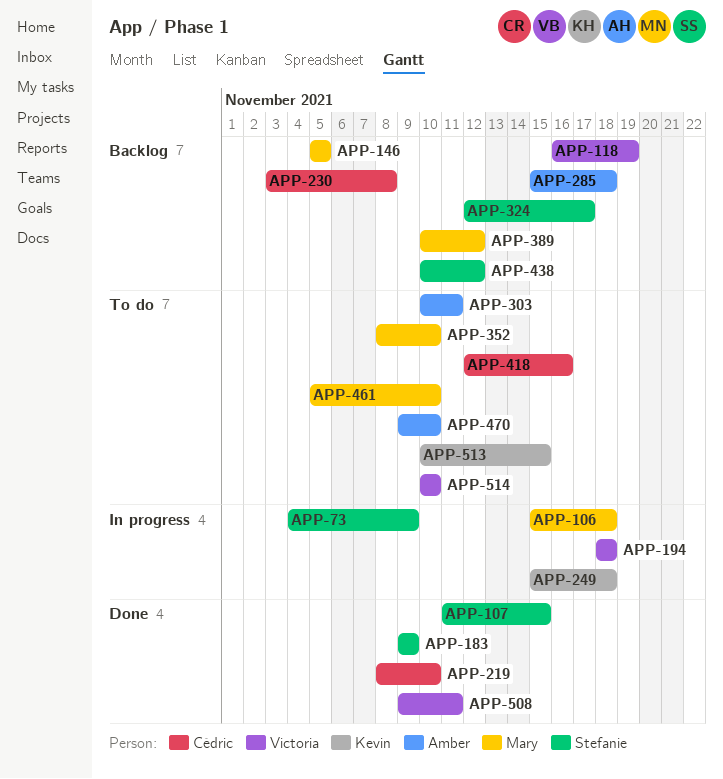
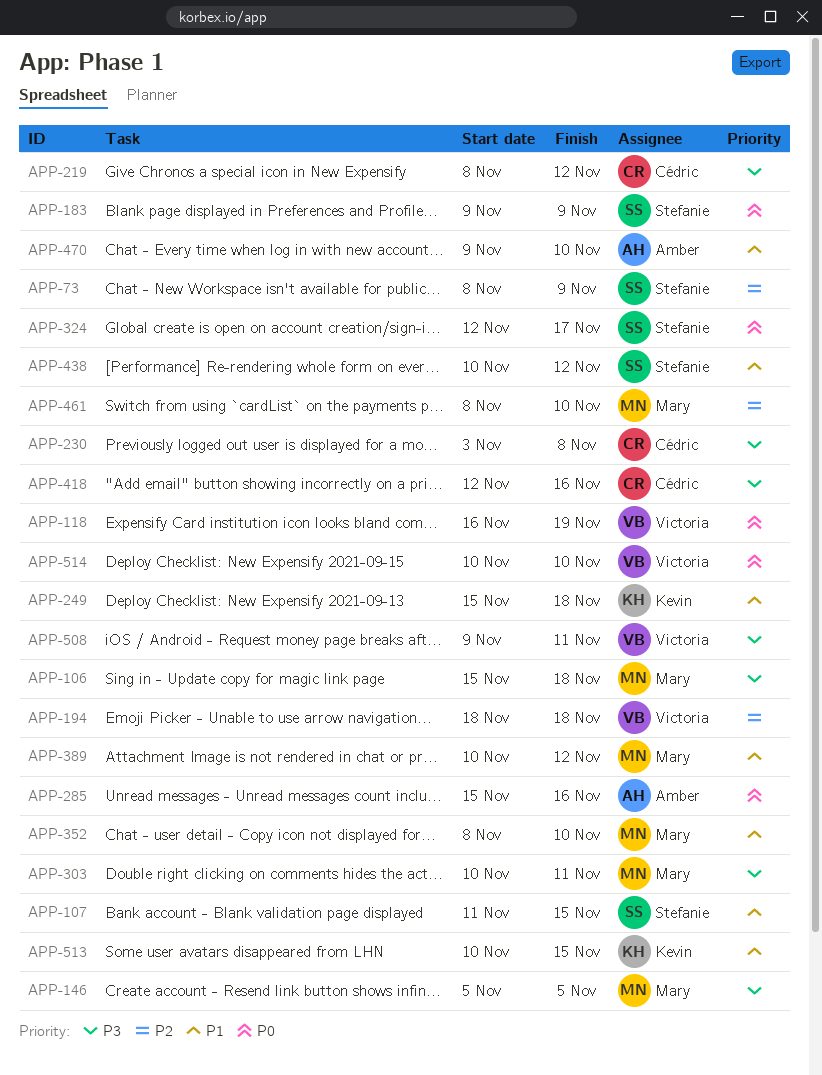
APP-73, start: Nov 4 -> Nov 8
APP-219, due: Nov 10 -> Nov 12
APP-285, due: Nov 18 -> Nov 16
APP-303, owner: Amber -> Mary
APP-461, start: Nov 5 -> Nov 8

